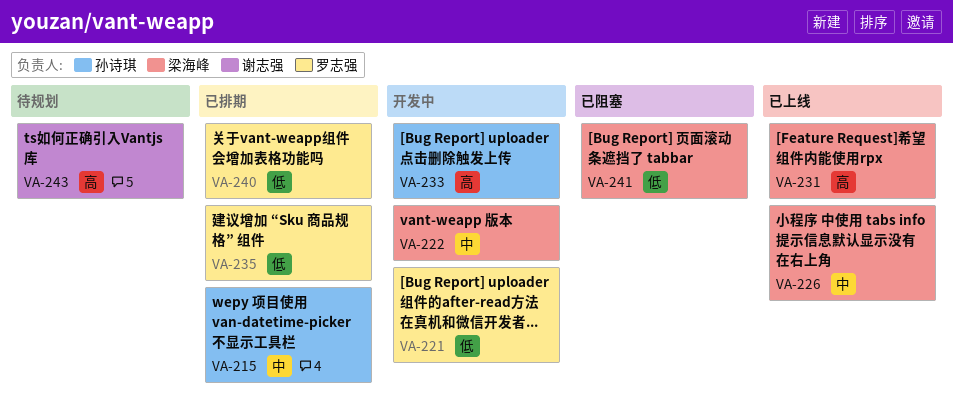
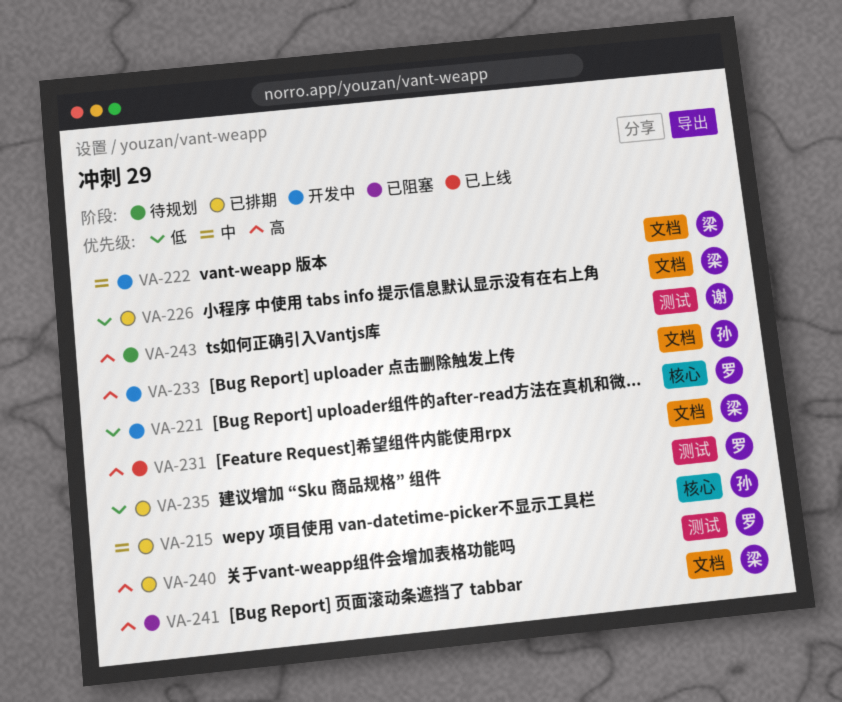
VA-226, status: 已上线 -> 已排期
VA-226, priority: 中 -> 低
VA-240, priority: 低 -> 高
VA-241, priority: 低 -> 高

